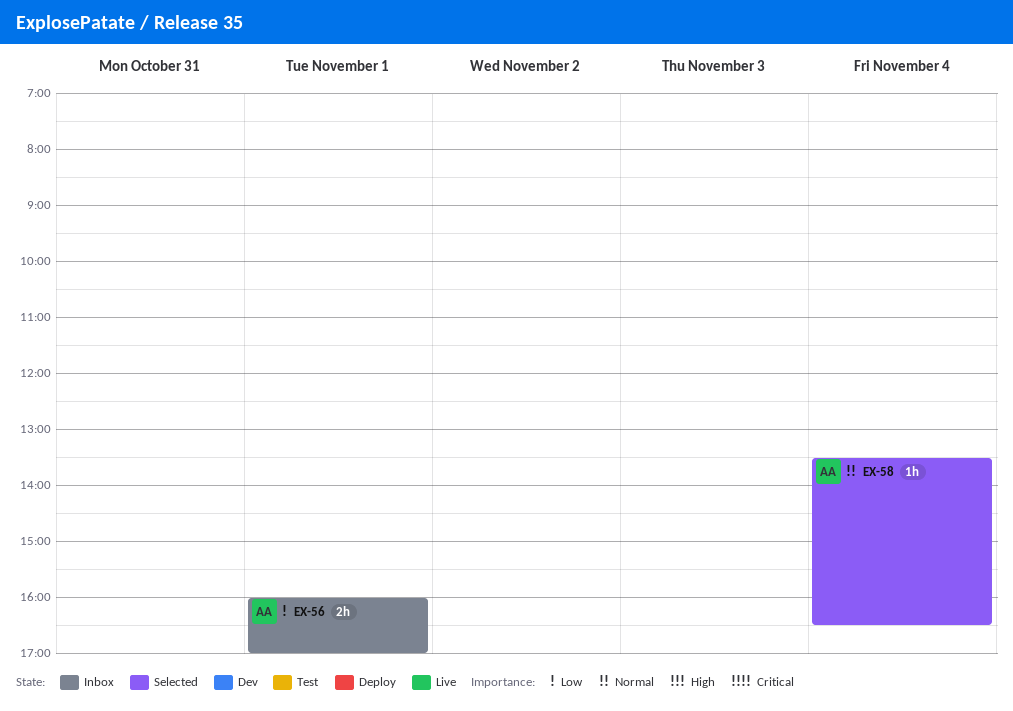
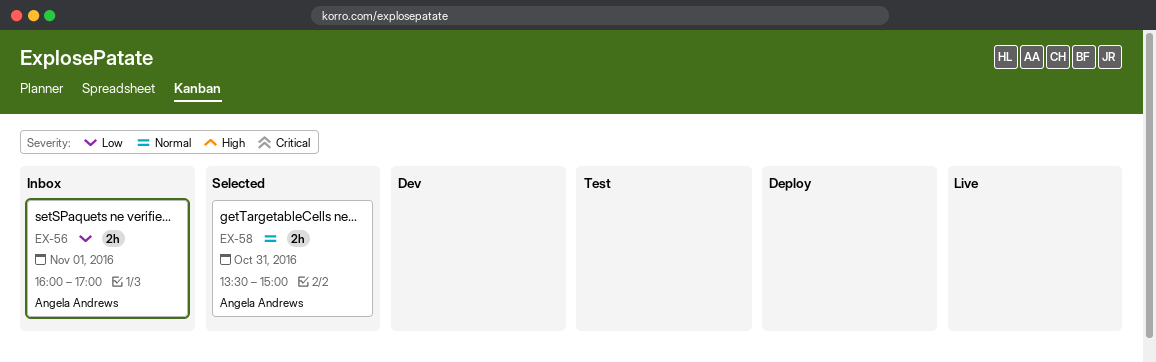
EX-58, estimate: 1h -> 2h
EX-58, day: Nov 4 -> Oct 31
EX-58, ends: 16:30 -> 15:00

